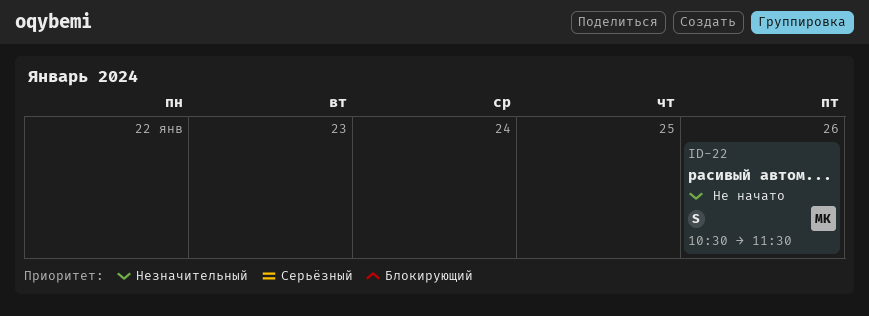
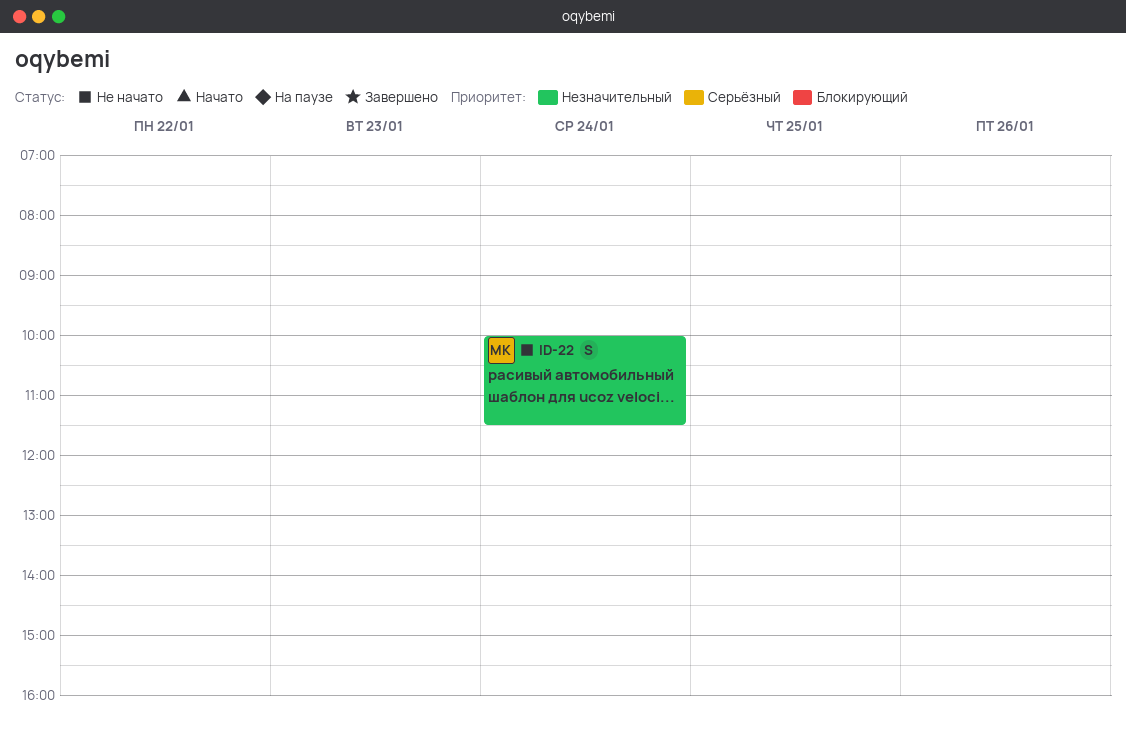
ID-22, day: Jan 26 -> Jan 24
ID-22, begins: 10:30 -> 10:00

